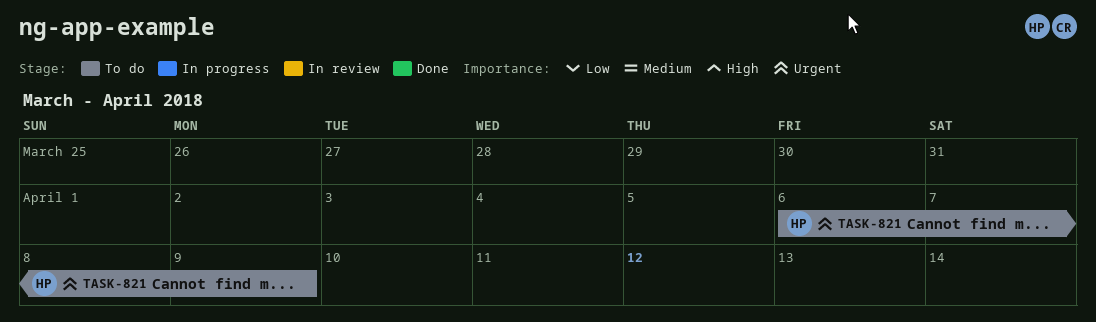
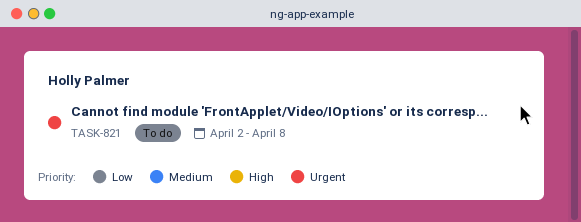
TASK-821, start: Apr 6 -> Apr 2
TASK-821, due: Apr 9 -> Apr 8

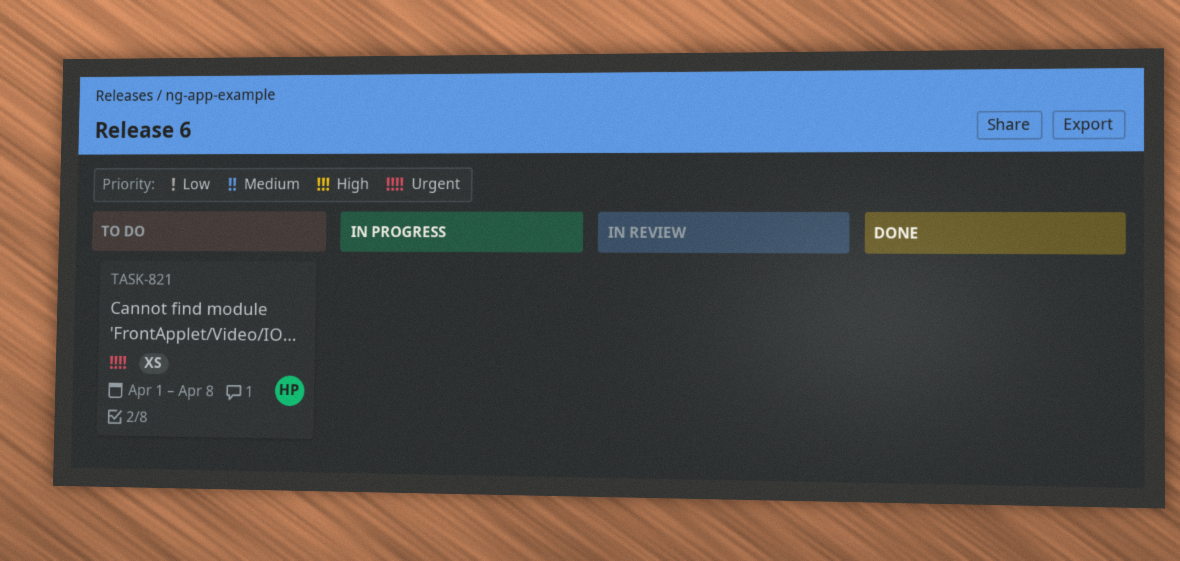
TASK-821, start: Apr 2 -> Apr 1

